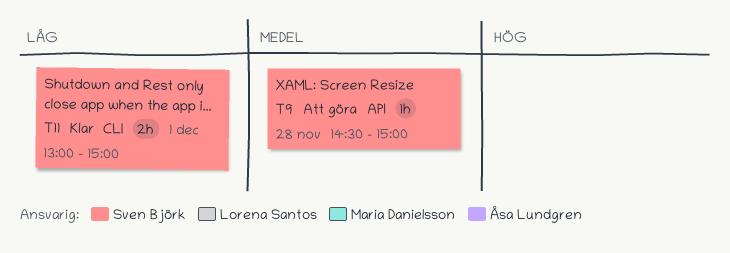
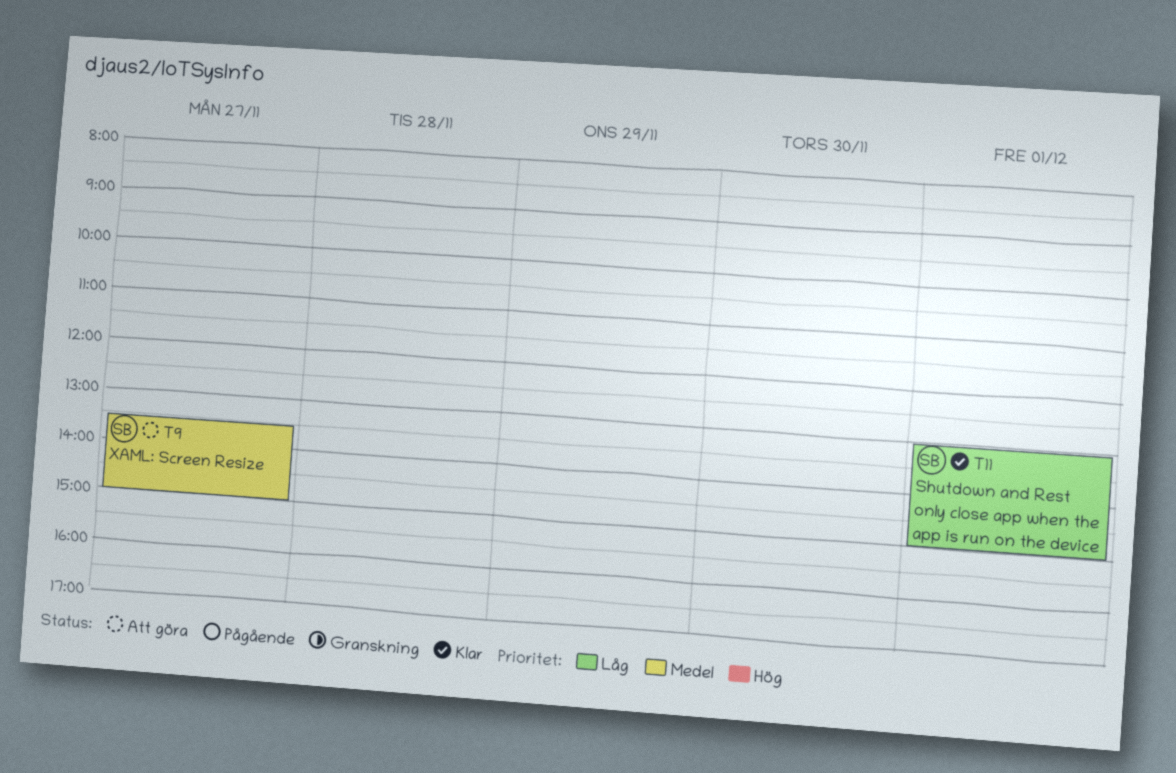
T9, day: Nov 28 -> Nov 27
T9, begins: 14:30 -> 13:30

